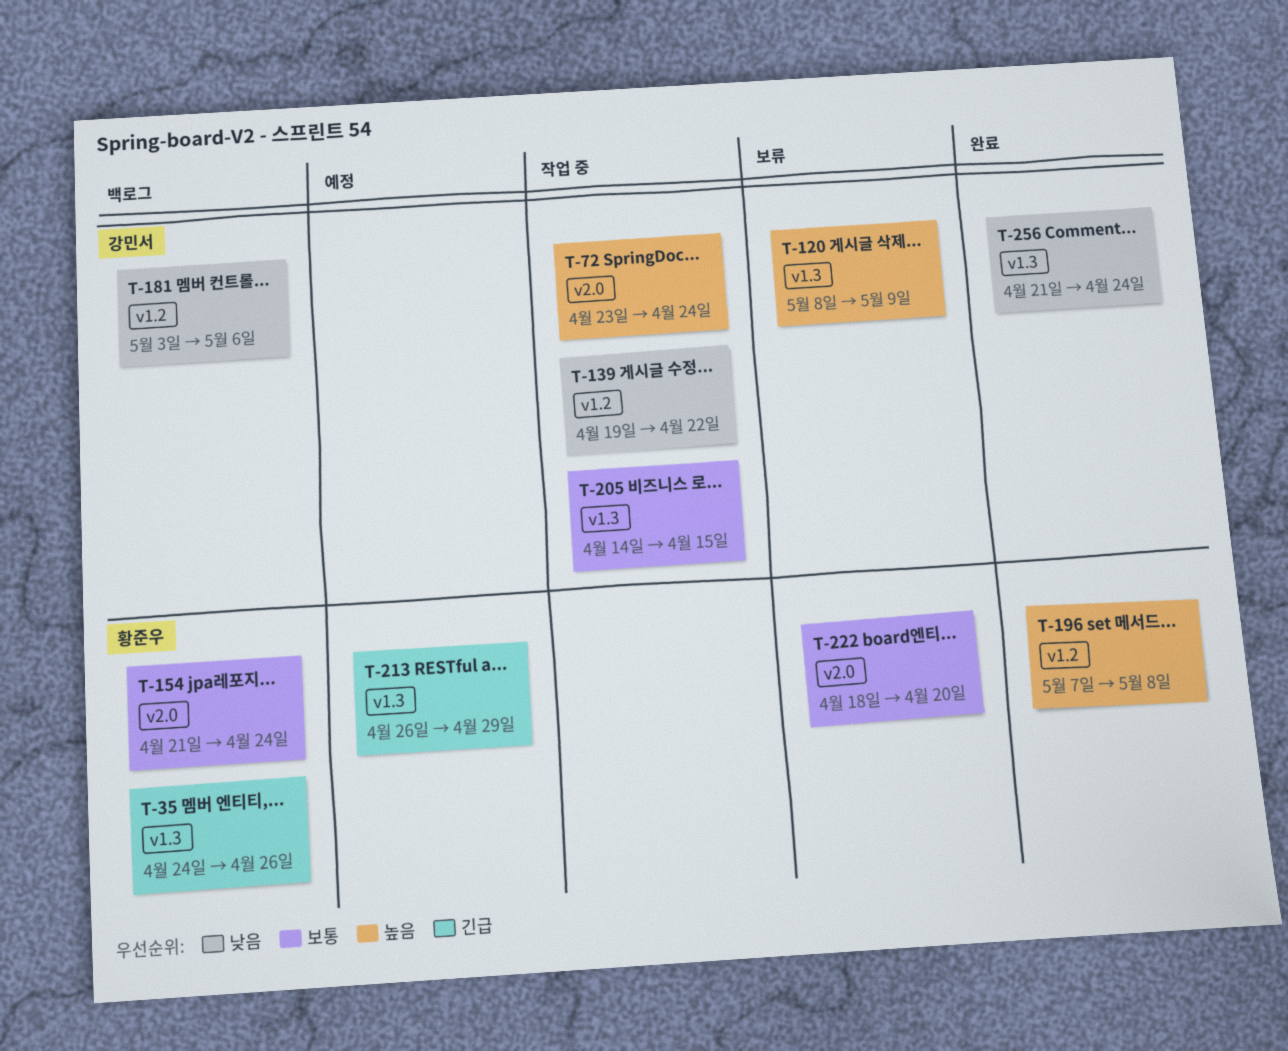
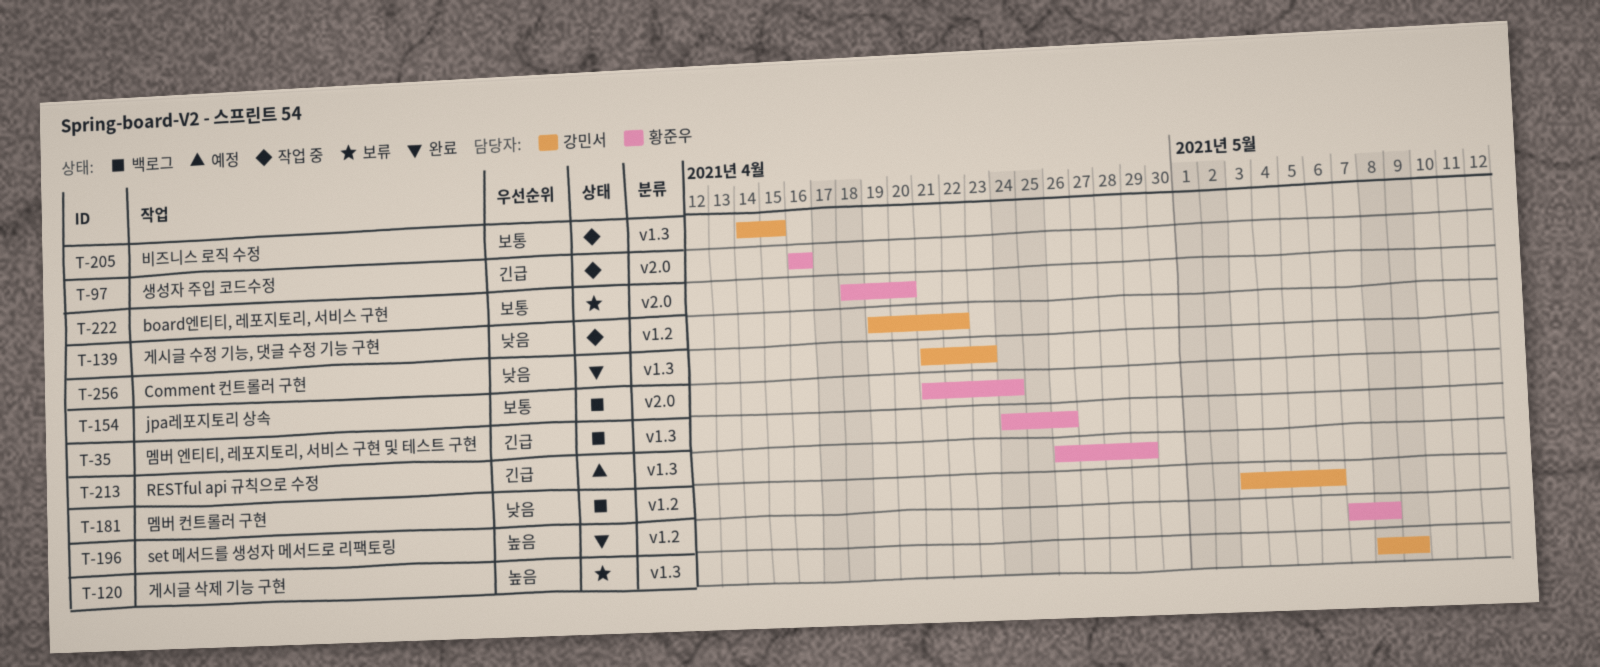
T-72: present -> none
T-97: none -> present
T-256, due: Apr 24 -> Apr 23

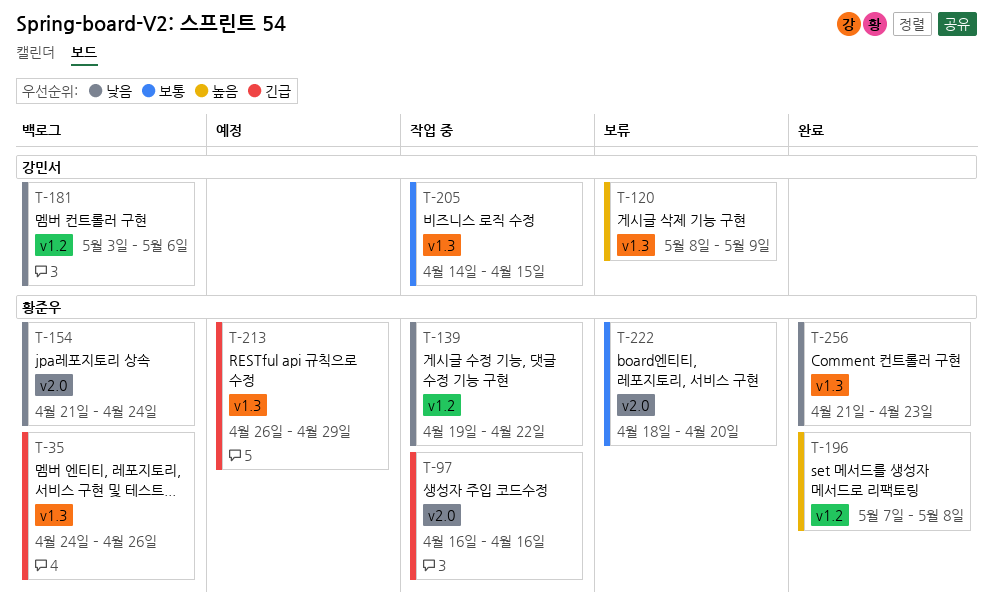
T-139, owner: 강민서 -> 황준우
T-154, priority: 보통 -> 낮음
T-256, owner: 강민서 -> 황준우

